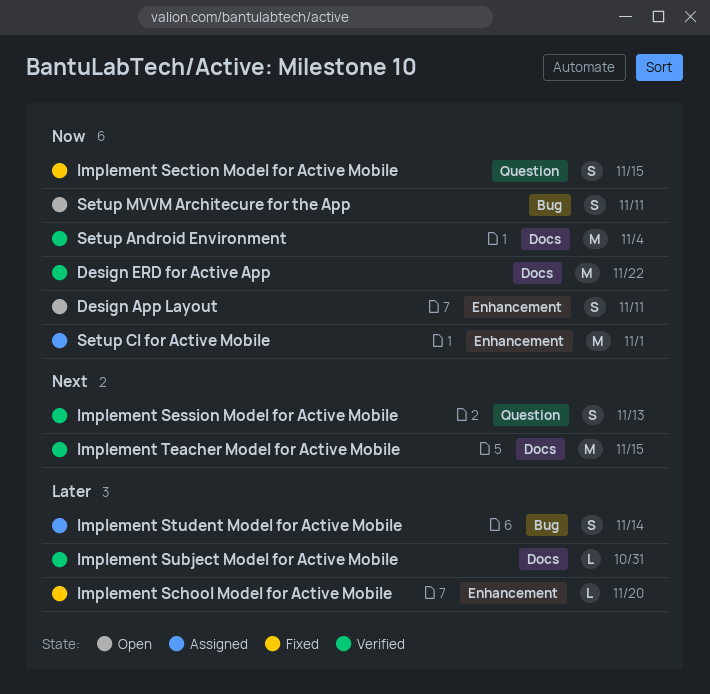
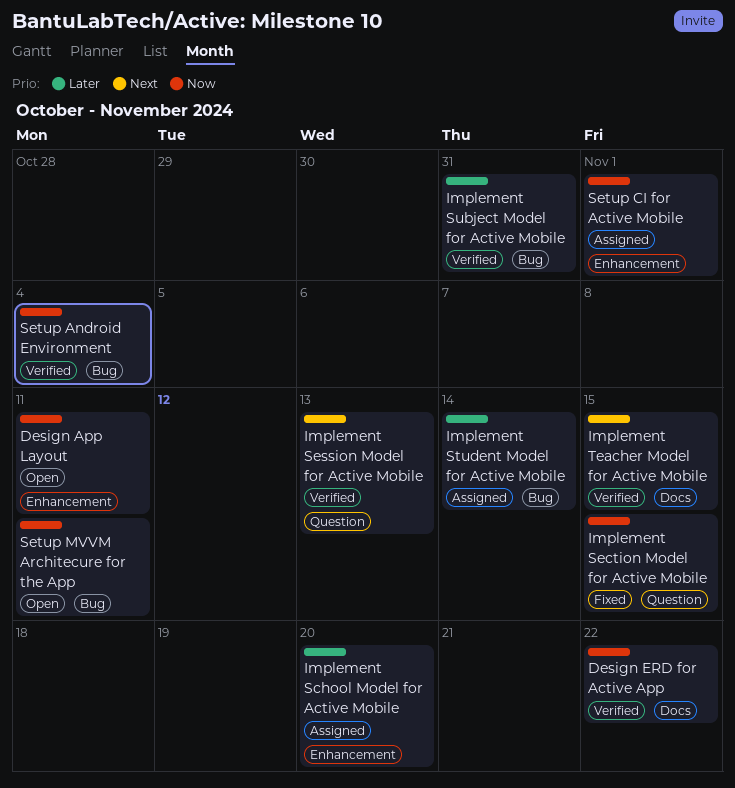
Implement School Model for Active Mobile, status: Fixed -> Assigned
Implement Subject Model for Active Mobile, label: Docs -> Bug
Setup Android Environment, label: Docs -> Bug

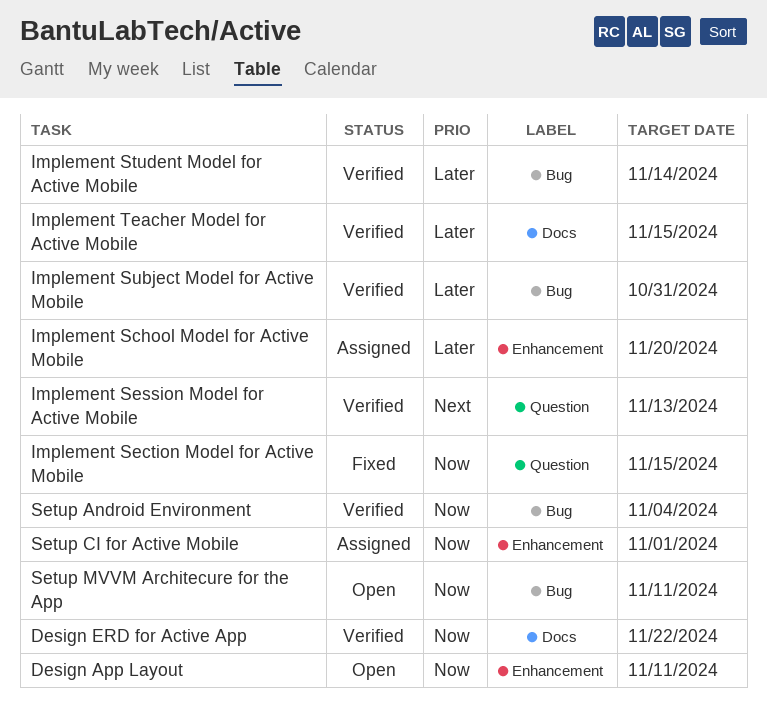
Implement Student Model for Active Mobile, status: Assigned -> Verified
Implement Teacher Model for Active Mobile, priority: Next -> Later

